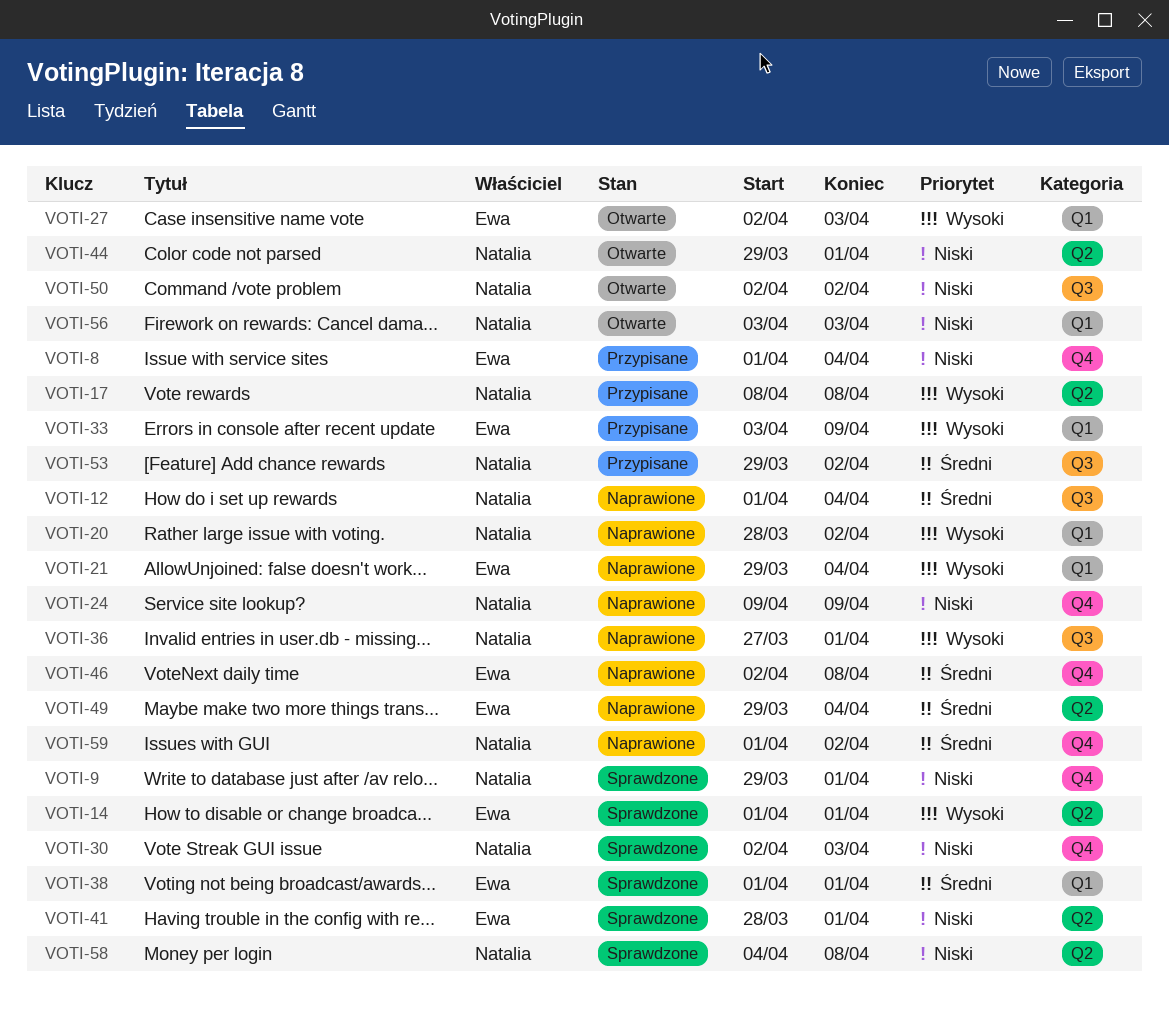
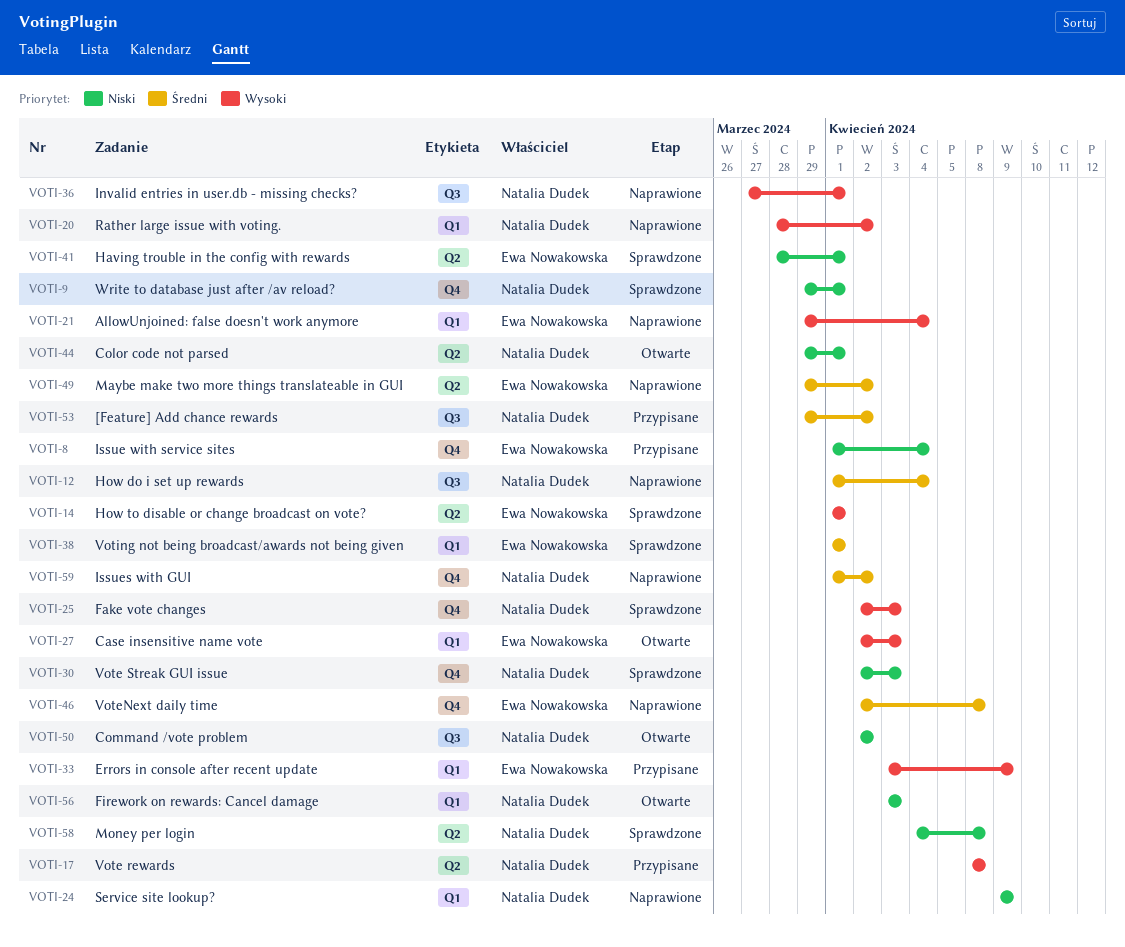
VOTI-24, label: Q4 -> Q1
VOTI-25: none -> present
VOTI-49, due: Apr 4 -> Apr 2

